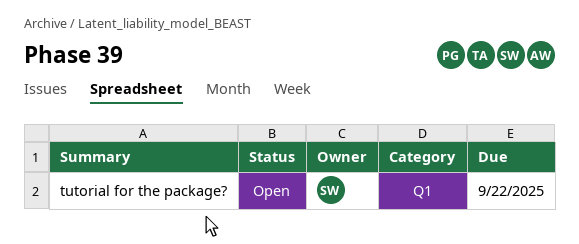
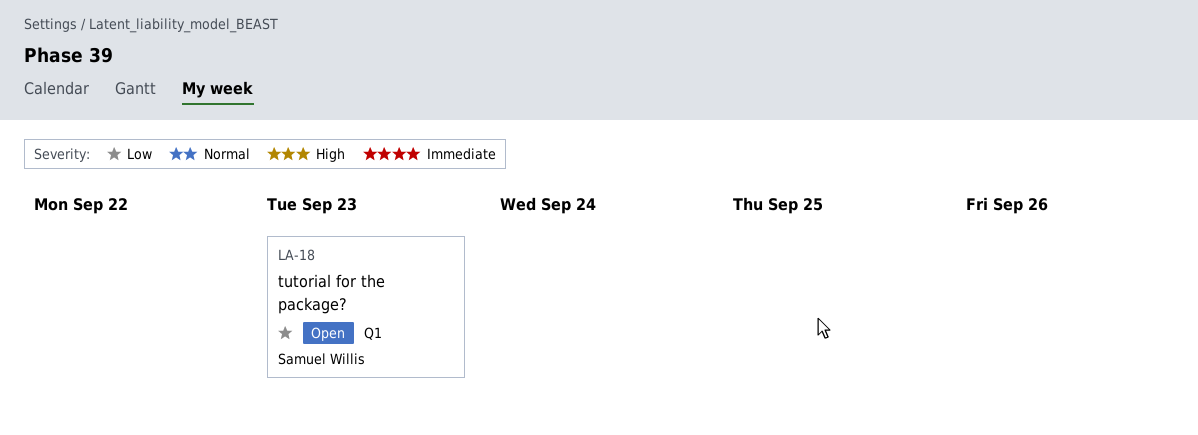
tutorial for the package?, due: Sep 22 -> Sep 23

